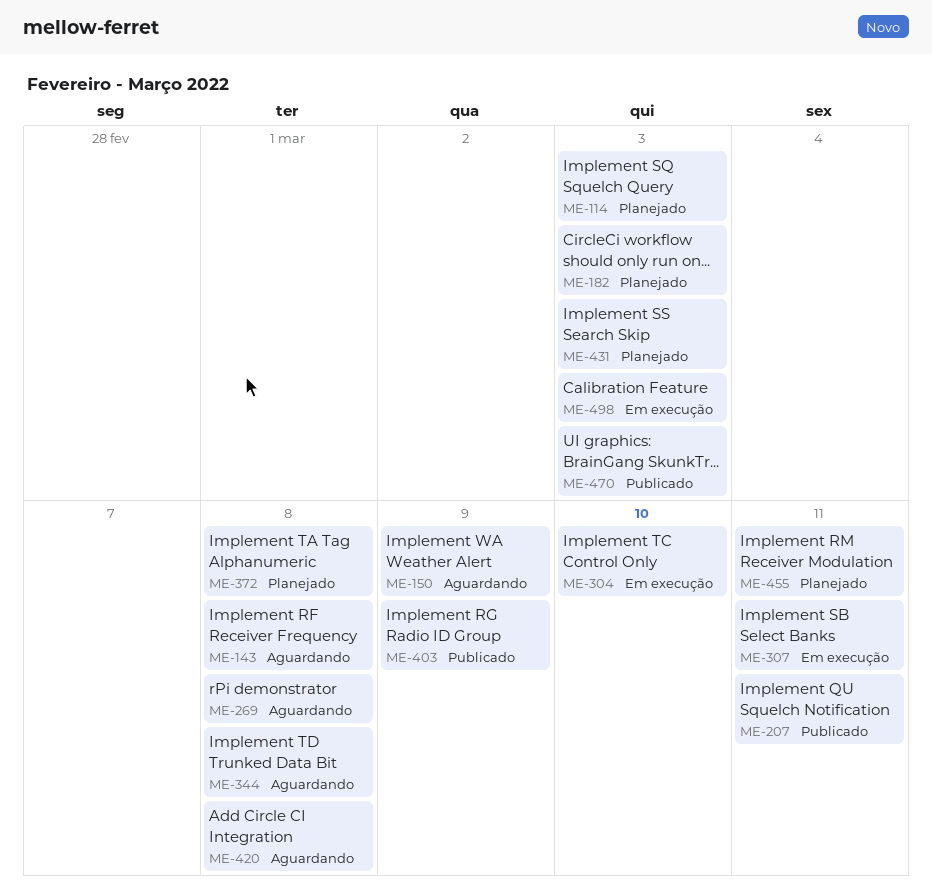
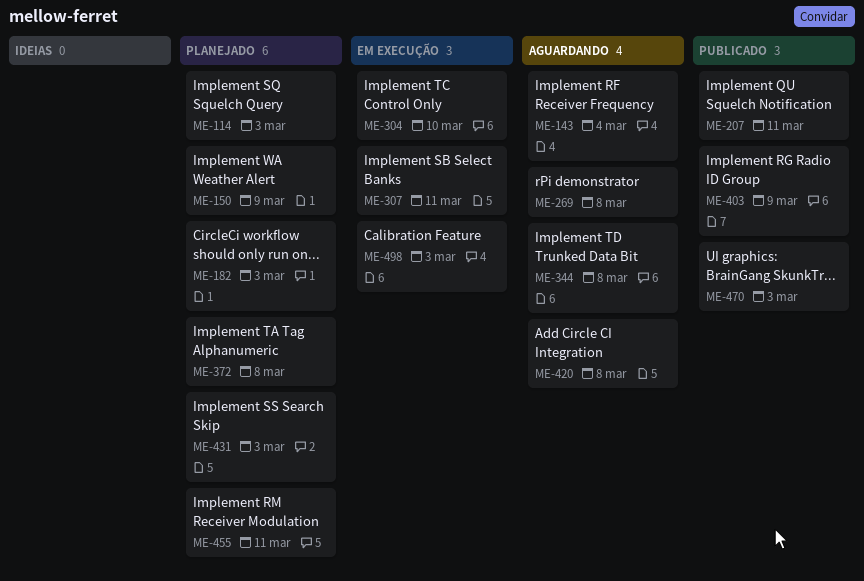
ME-143, due: Mar 8 -> Mar 4
ME-150, status: Aguardando -> Planejado

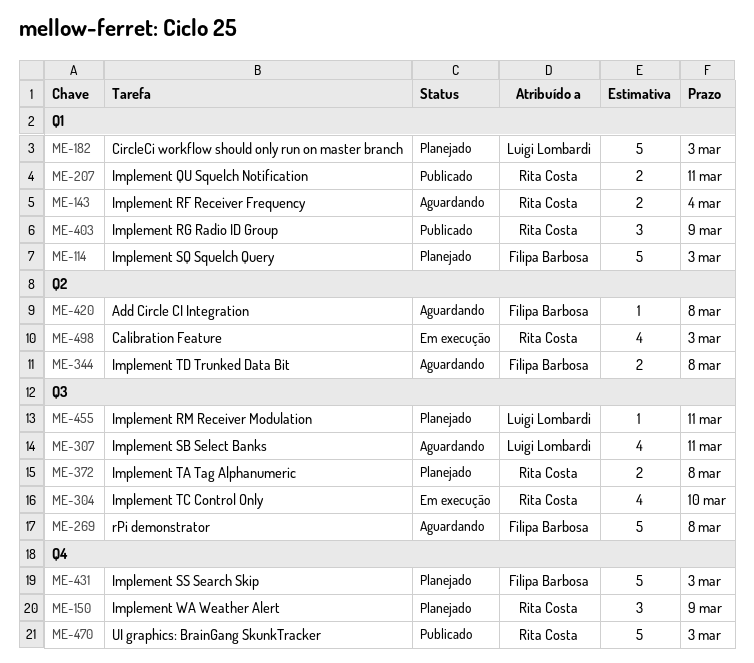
ME-307, status: Em execução -> Aguardando

